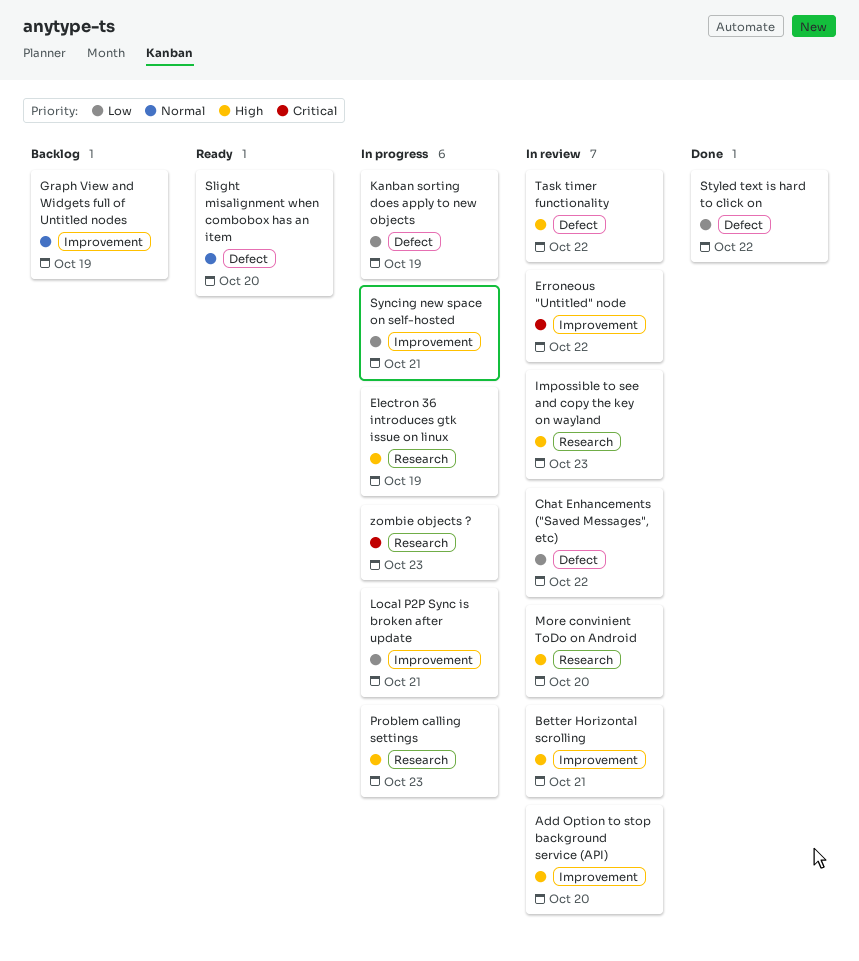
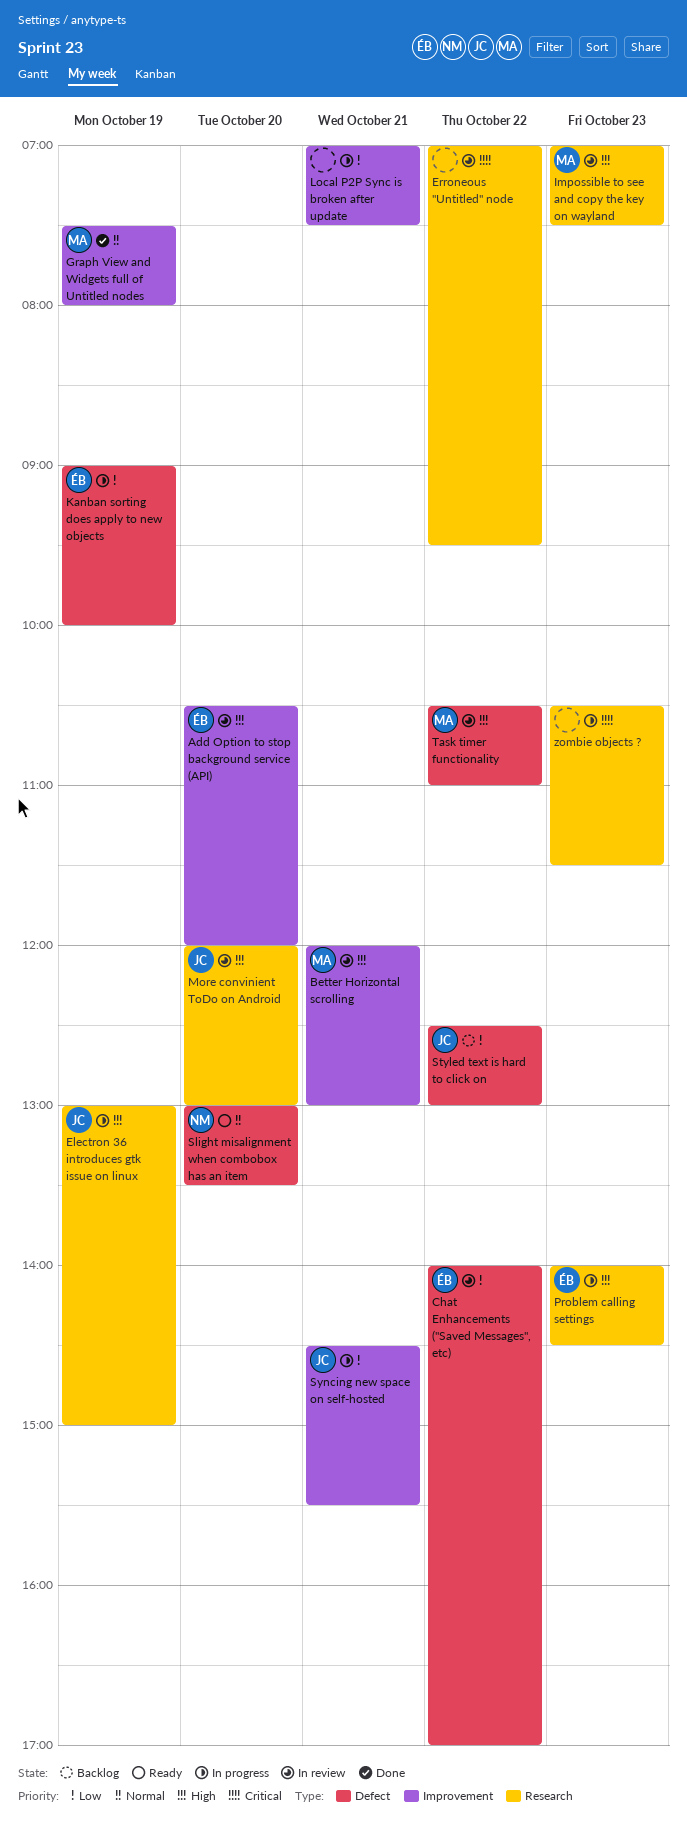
Erroneous "Untitled" node, label: Improvement -> Research
Graph View and Widgets full of Untitled nodes, status: Backlog -> Done
Styled text is hard to click on, status: Done -> Backlog

